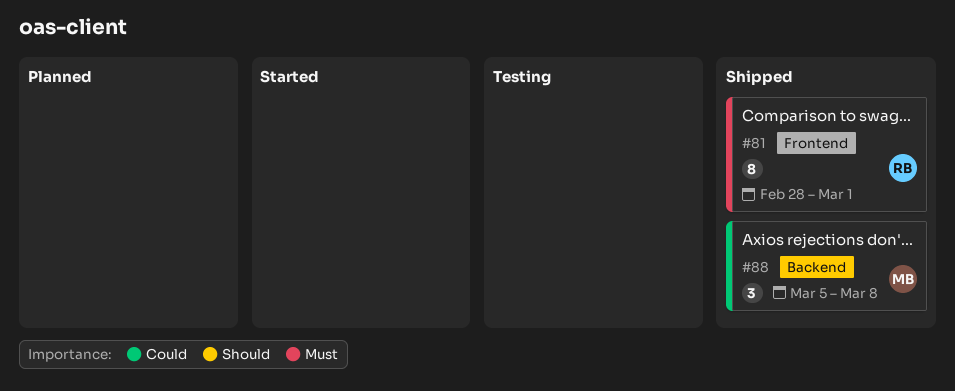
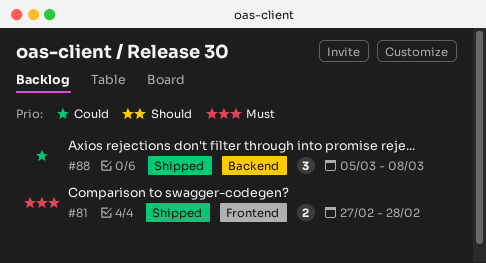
#81, estimate: 8 -> 2
#81, start: Feb 28 -> Feb 27
#81, due: Mar 1 -> Feb 28

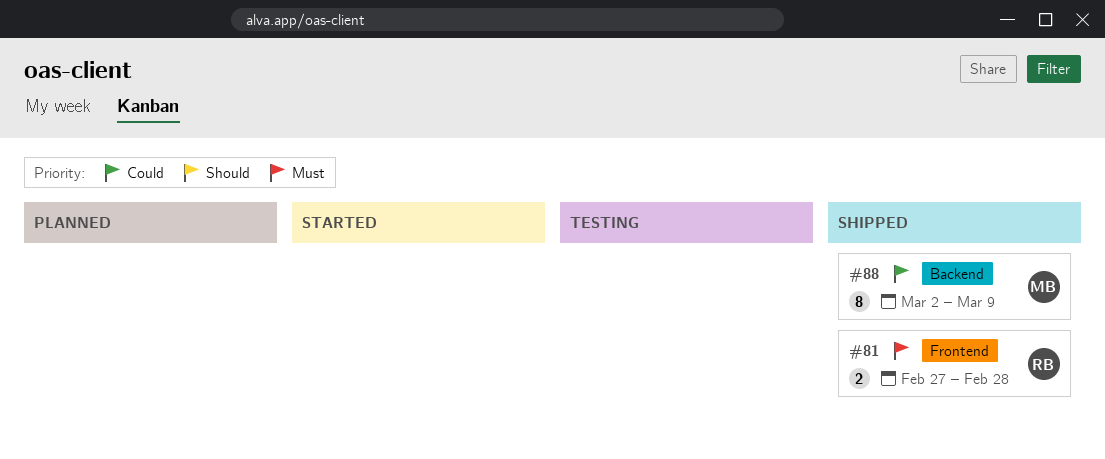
#88, estimate: 3 -> 8
#88, start: Mar 5 -> Mar 2
#88, due: Mar 8 -> Mar 9

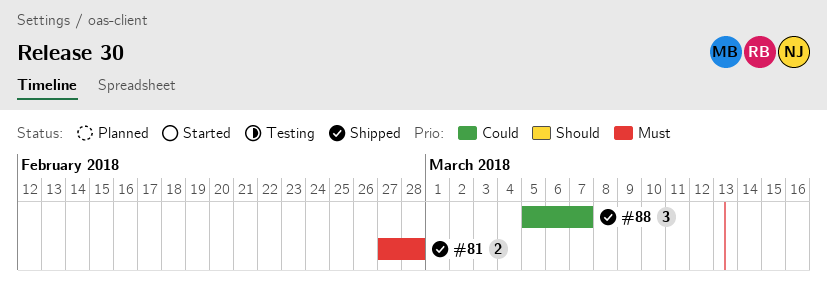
#88, estimate: 8 -> 3
#88, start: Mar 2 -> Mar 5
#88, due: Mar 9 -> Mar 7

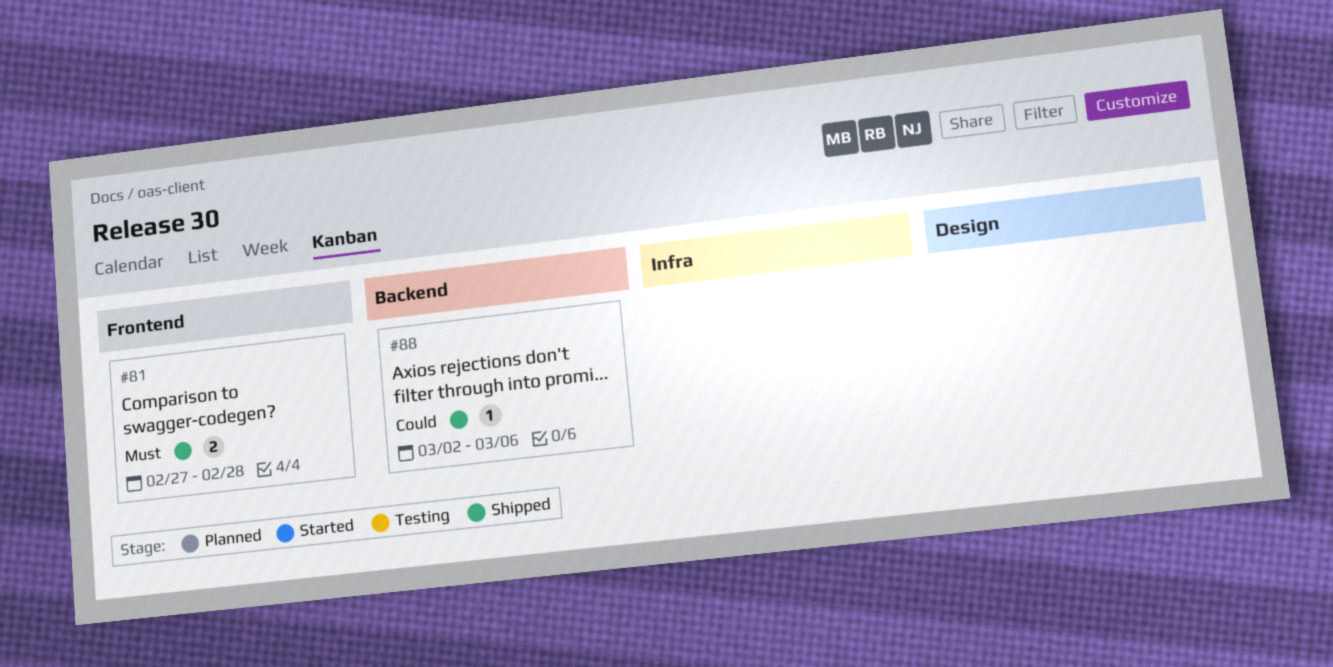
#88, estimate: 3 -> 1
#88, start: Mar 5 -> Mar 2
#88, due: Mar 7 -> Mar 6

